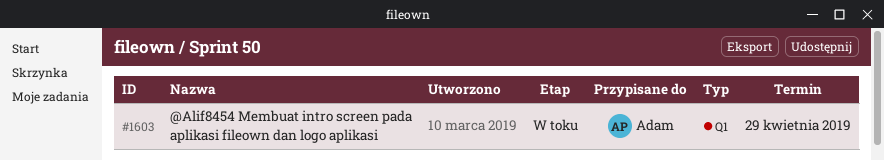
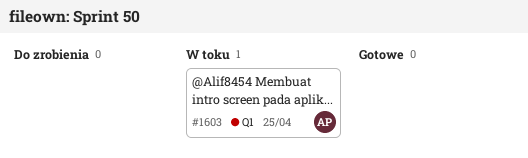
#1603, due: Apr 29 -> Apr 25

